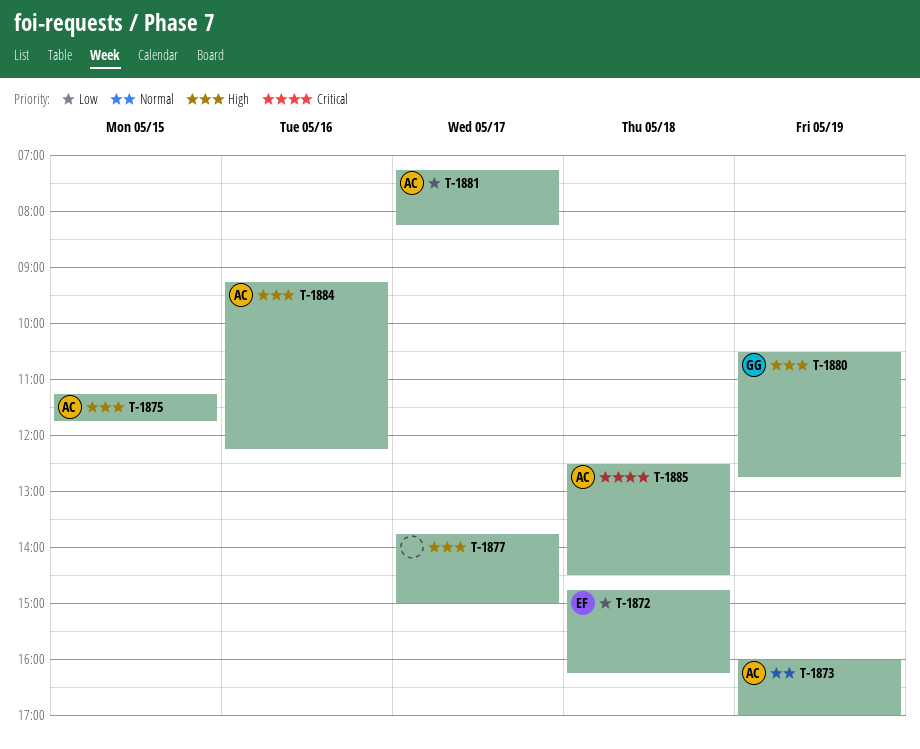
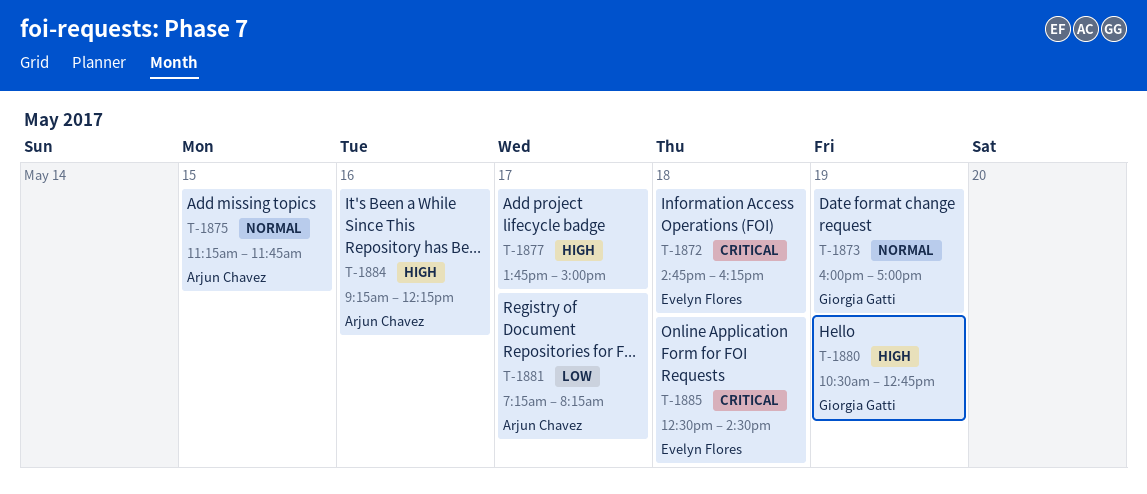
T-1872, priority: Low -> Critical
T-1873, owner: Arjun Chavez -> Giorgia Gatti
T-1875, priority: High -> Normal
T-1885, owner: Arjun Chavez -> Evelyn Flores

